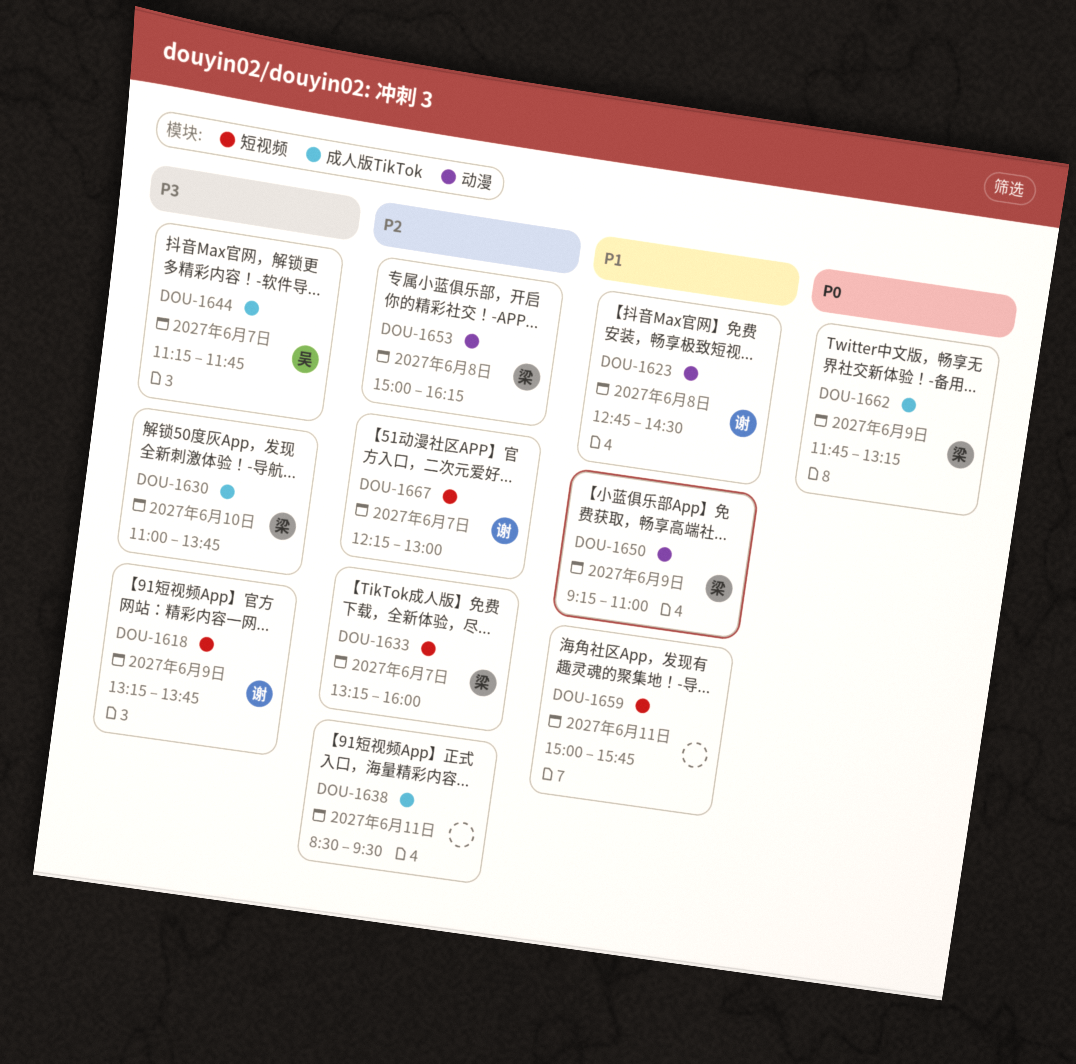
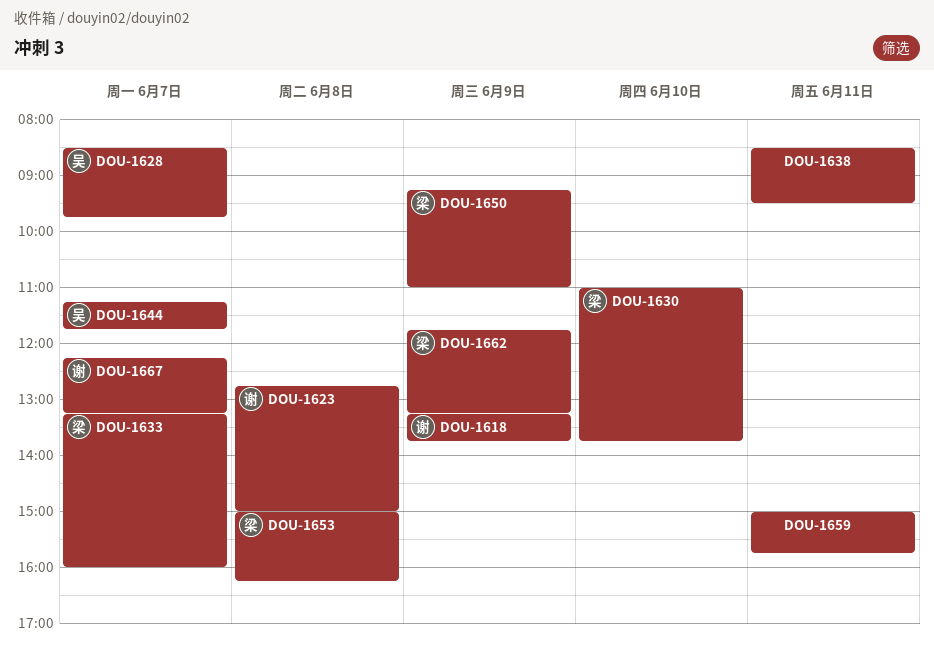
DOU-1623, ends: 14:30 -> 15:00
DOU-1628: none -> present
DOU-1667, ends: 13:00 -> 13:15

